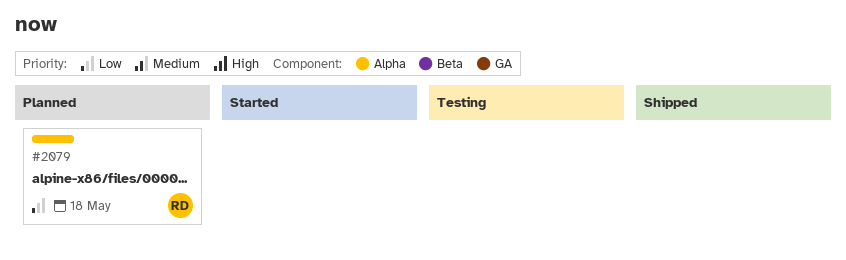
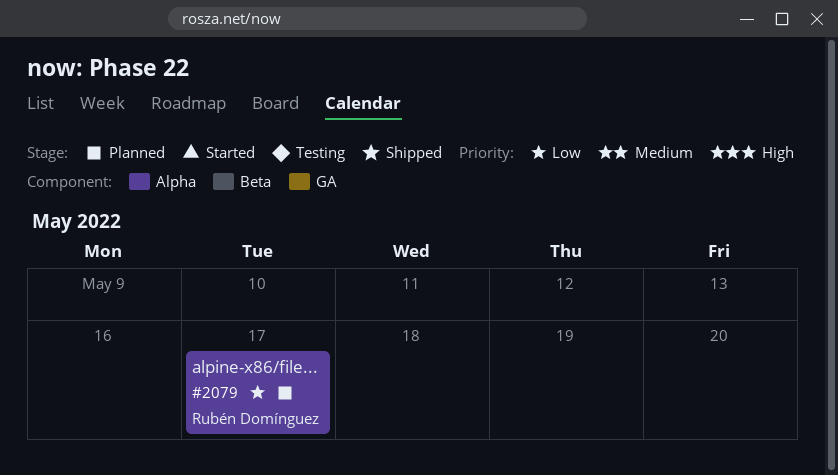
#2079, due: May 18 -> May 17

